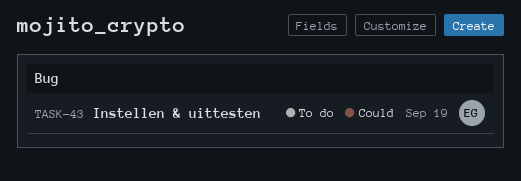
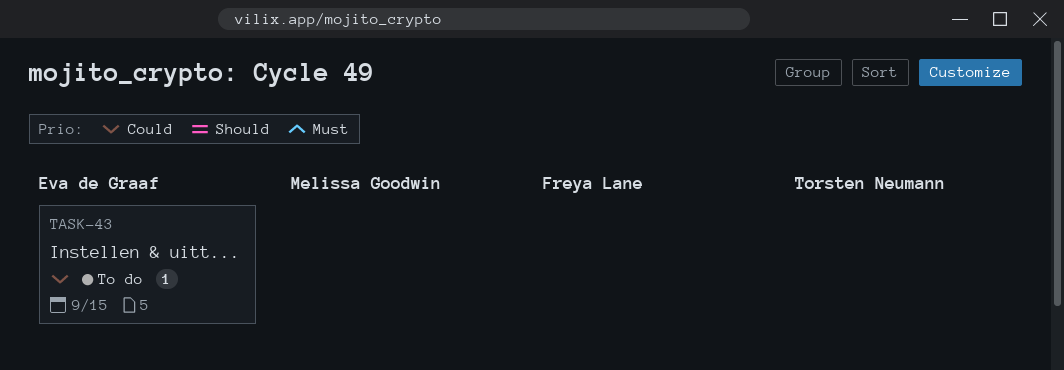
TASK-43, due: Sep 19 -> Sep 15

